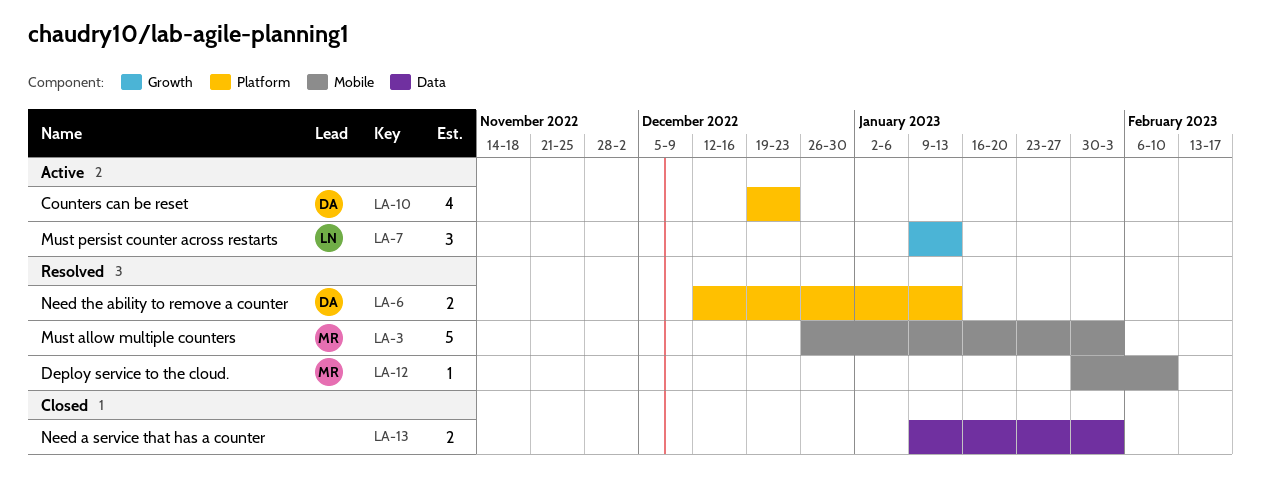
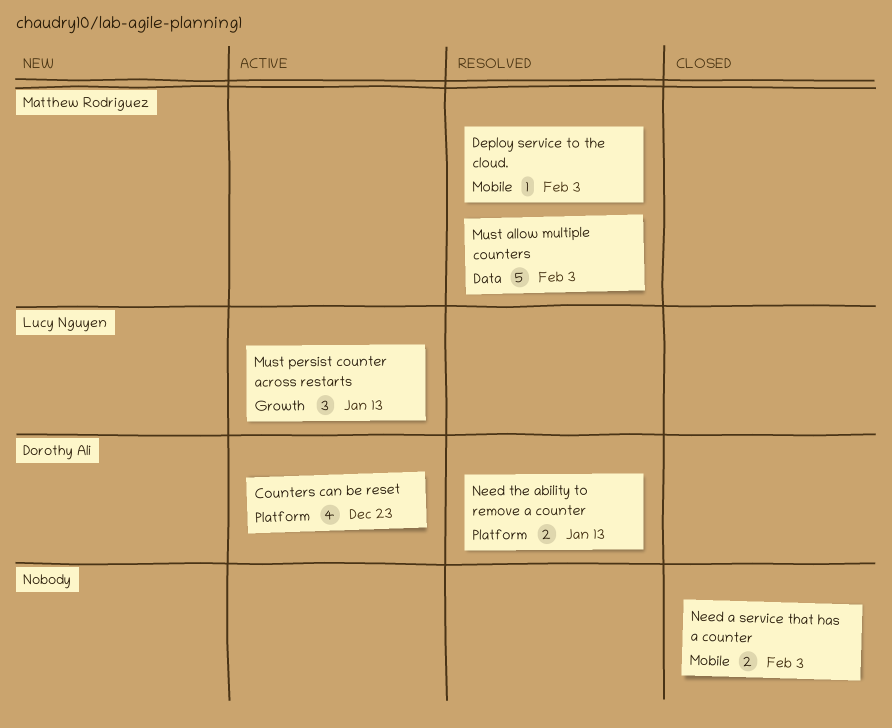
Deploy service to the cloud., due: Feb 10 -> Feb 3
Must allow multiple counters, label: Mobile -> Data
Need a service that has a counter, label: Data -> Mobile

